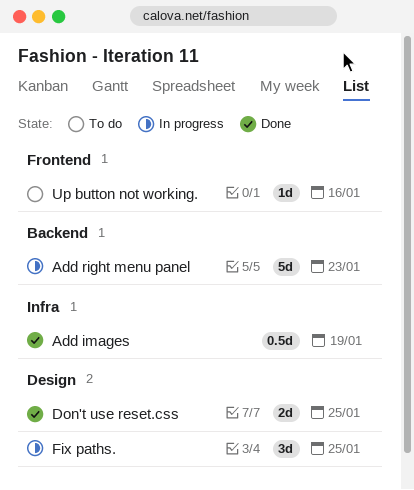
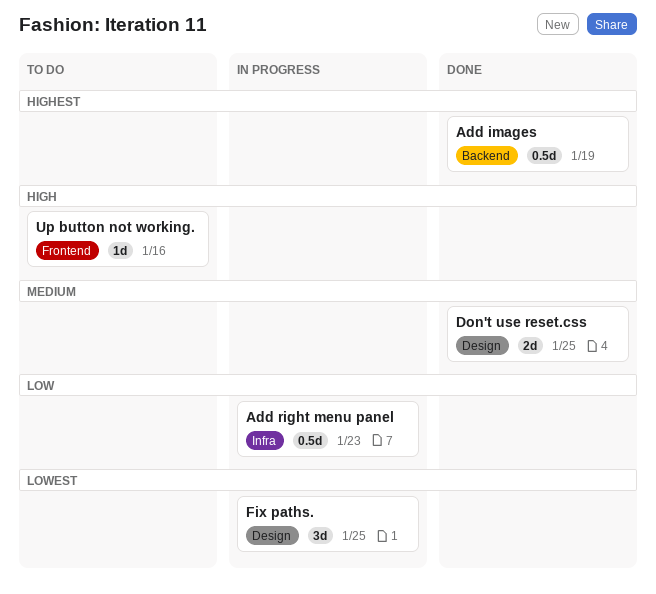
Add images, label: Infra -> Backend
Add right menu panel, label: Backend -> Infra
Add right menu panel, estimate: 5d -> 0.5d

